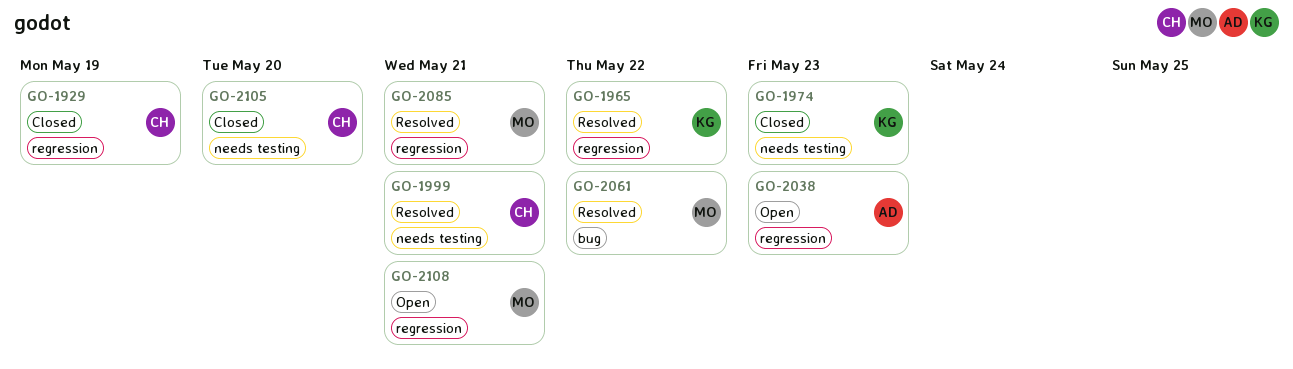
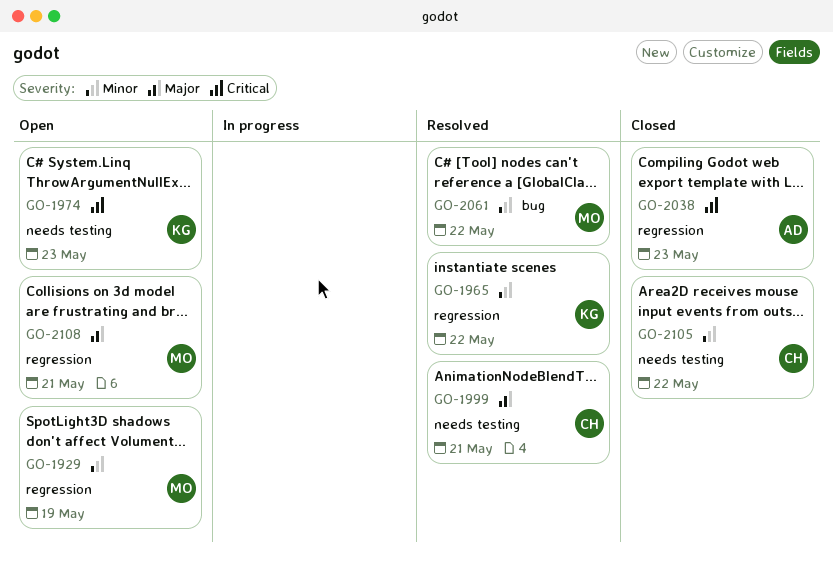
GO-1929, status: Closed -> Open
GO-1929, owner: CH -> MO
GO-1974, status: Closed -> Open
GO-2038, status: Open -> Closed
GO-2085: present -> none
GO-2105, due: May 20 -> May 22

